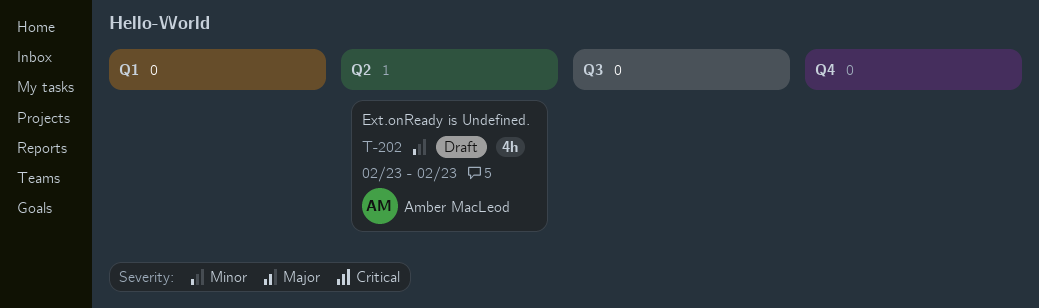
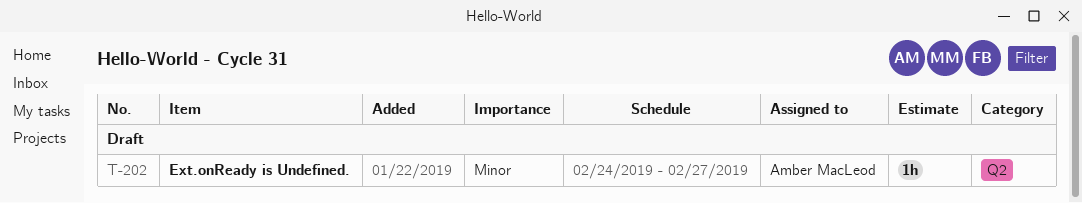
T-202, estimate: 4h -> 1h
T-202, start: Feb 23 -> Feb 24
T-202, due: Feb 23 -> Feb 27

